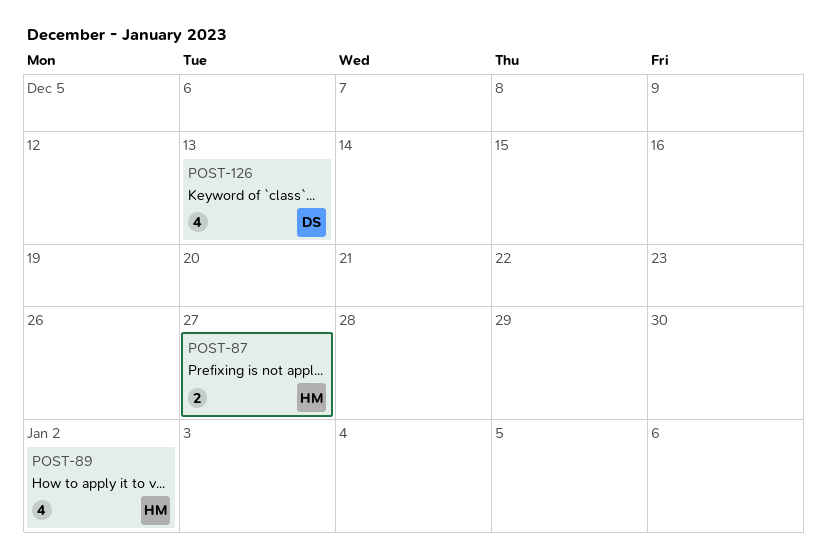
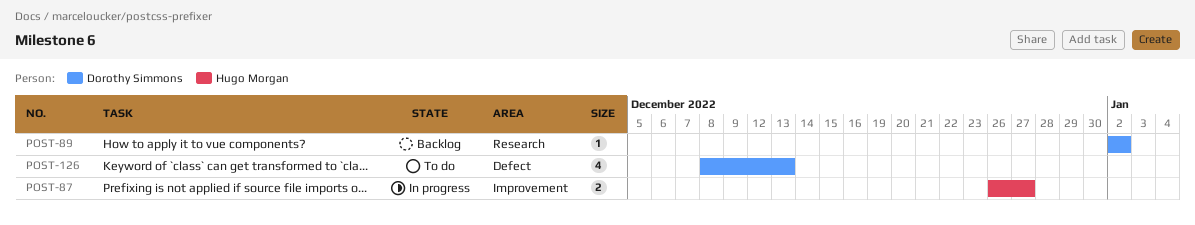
POST-89, owner: Hugo Morgan -> Dorothy Simmons
POST-89, estimate: 4 -> 1

